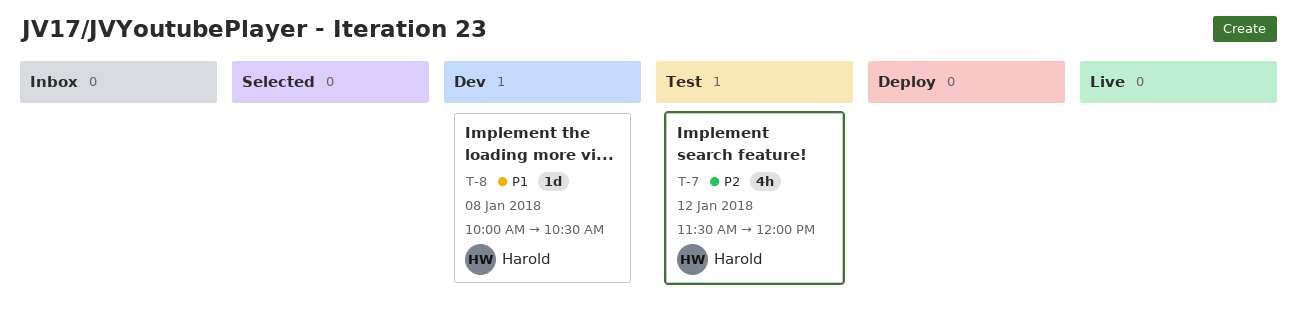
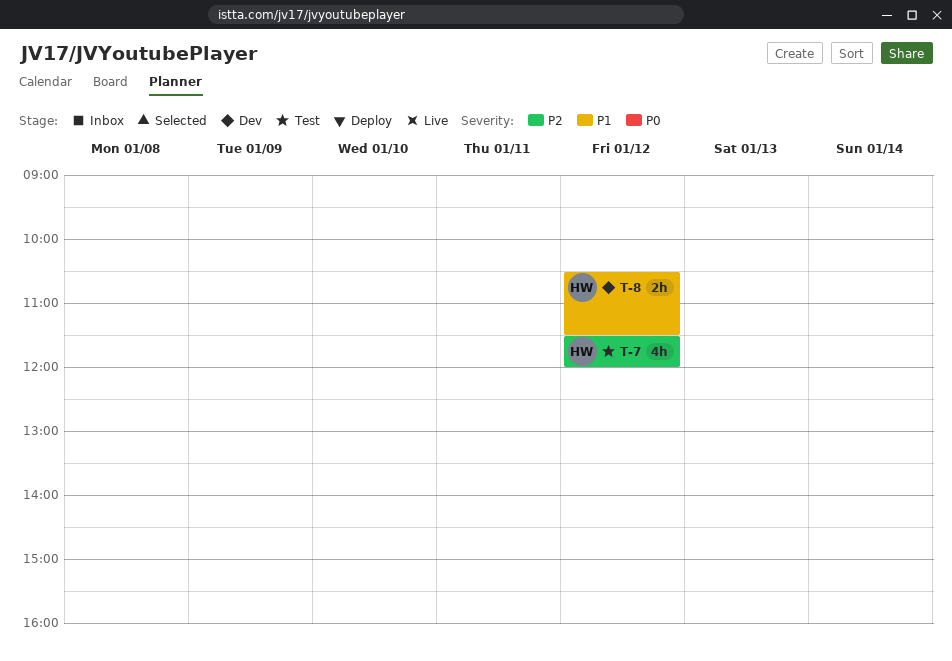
T-8, estimate: 1d -> 2h
T-8, day: Jan 8 -> Jan 12
T-8, begins: 10:00 -> 10:30
T-8, ends: 10:30 -> 11:30

